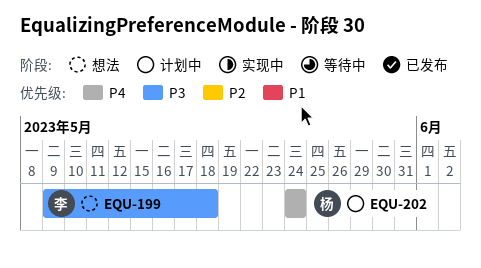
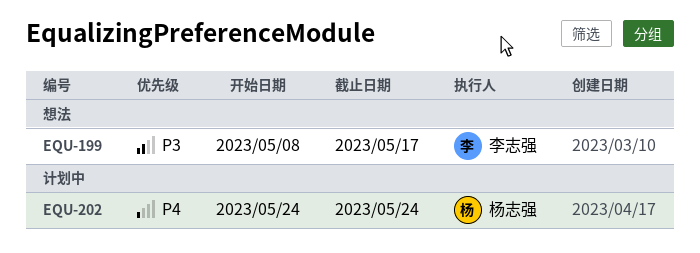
EQU-199, start: May 9 -> May 8
EQU-199, due: May 18 -> May 17

